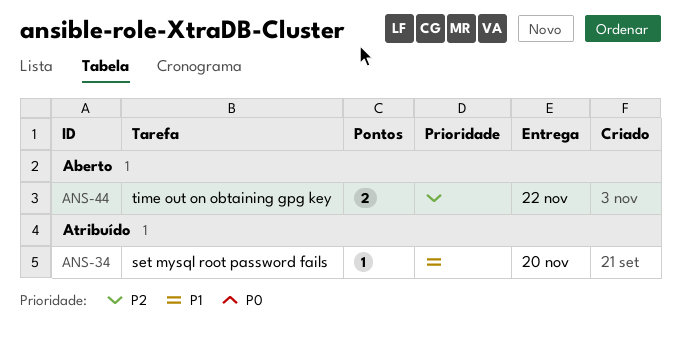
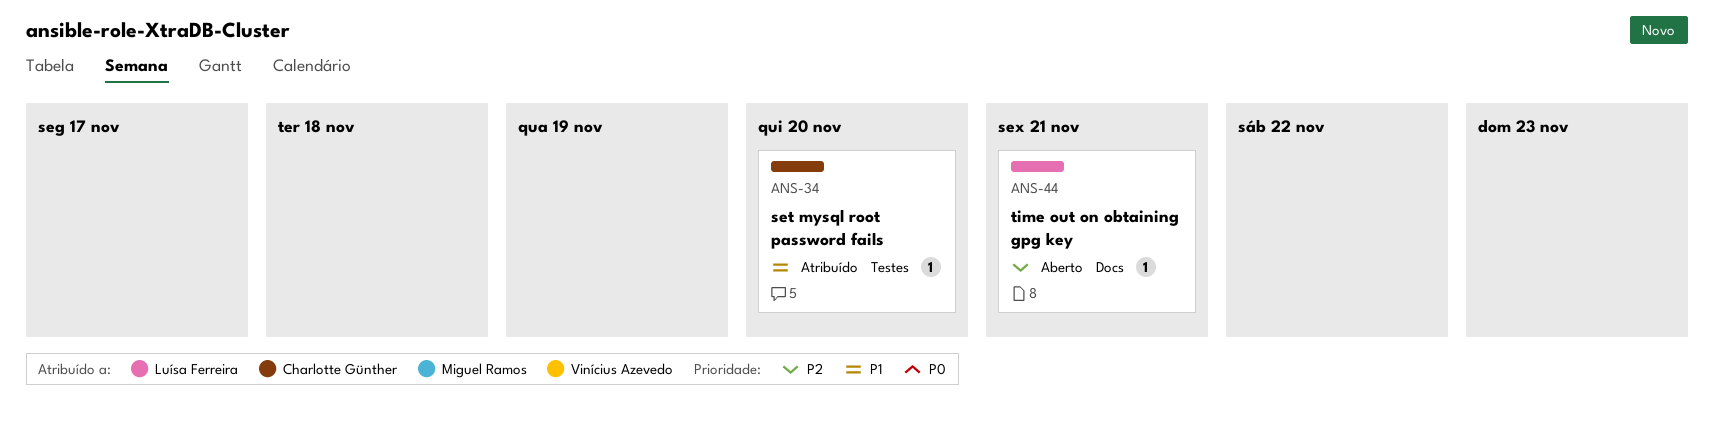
ANS-44, estimate: 2 -> 1
ANS-44, due: Nov 22 -> Nov 21

